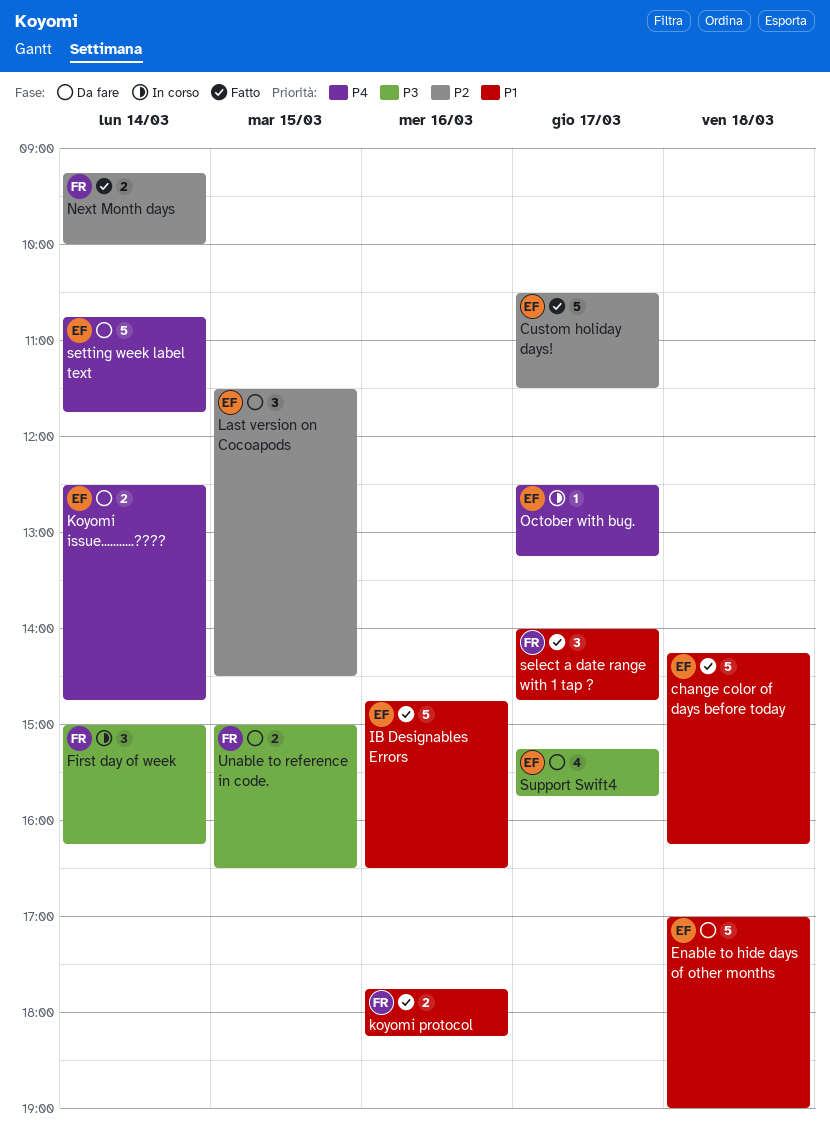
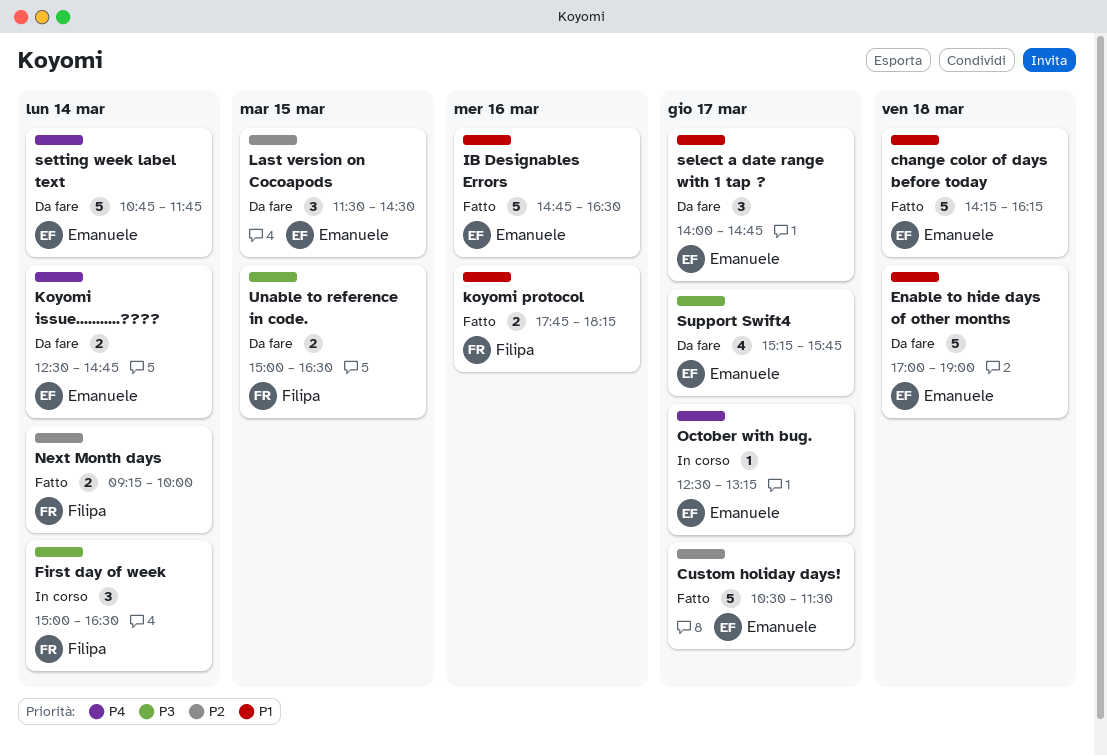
First day of week, ends: 16:15 -> 16:30
select a date range with 1 tap ?, status: Fatto -> Da fare
select a date range with 1 tap ?, owner: Filipa -> Emanuele

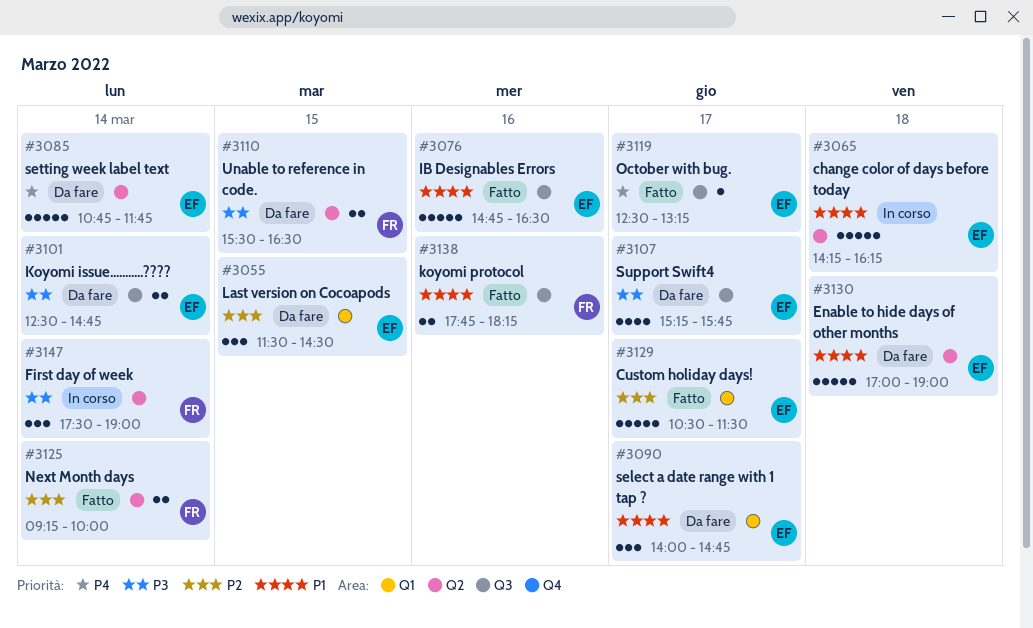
change color of days before today, status: Fatto -> In corso
First day of week, begins: 15:00 -> 17:30
First day of week, ends: 16:30 -> 19:00
Koyomi issue...........????, priority: P4 -> P3
October with bug., status: In corso -> Fatto
Unable to reference in code., begins: 15:00 -> 15:30

